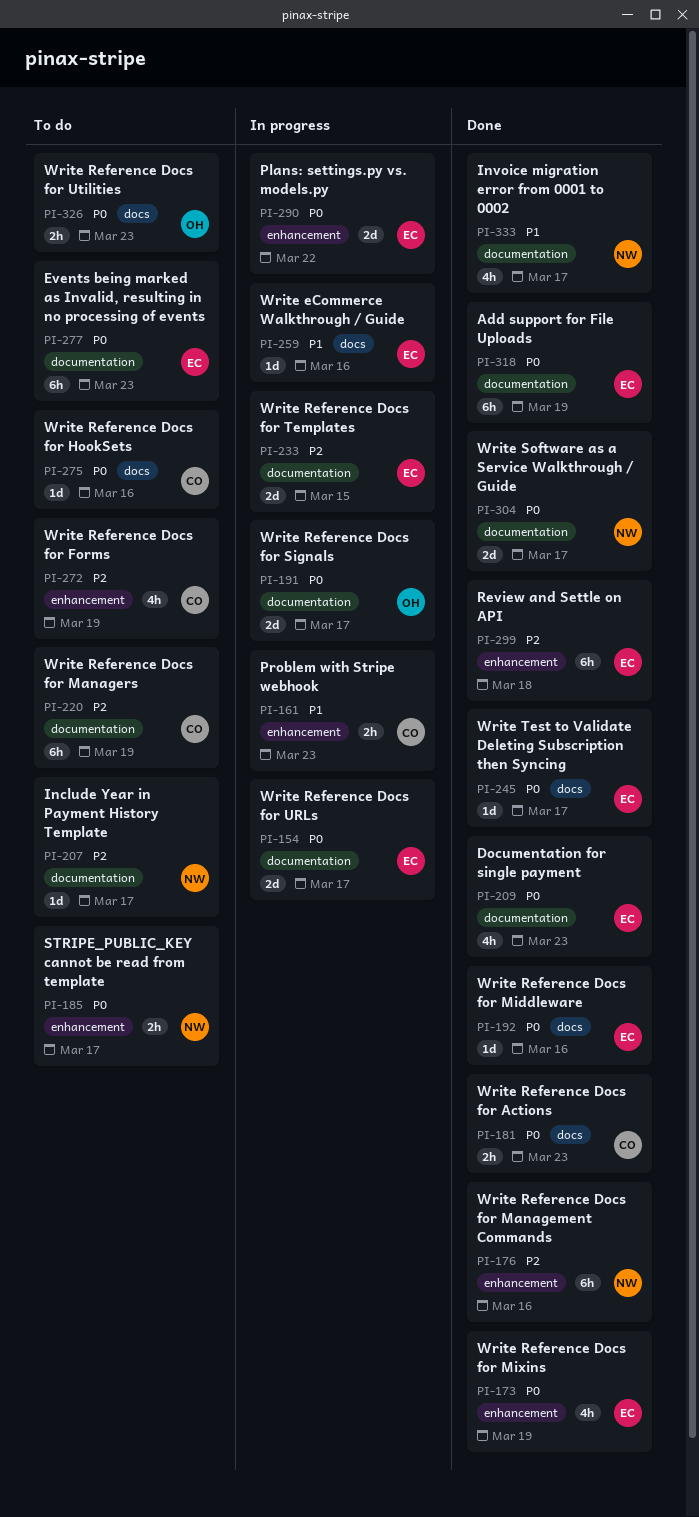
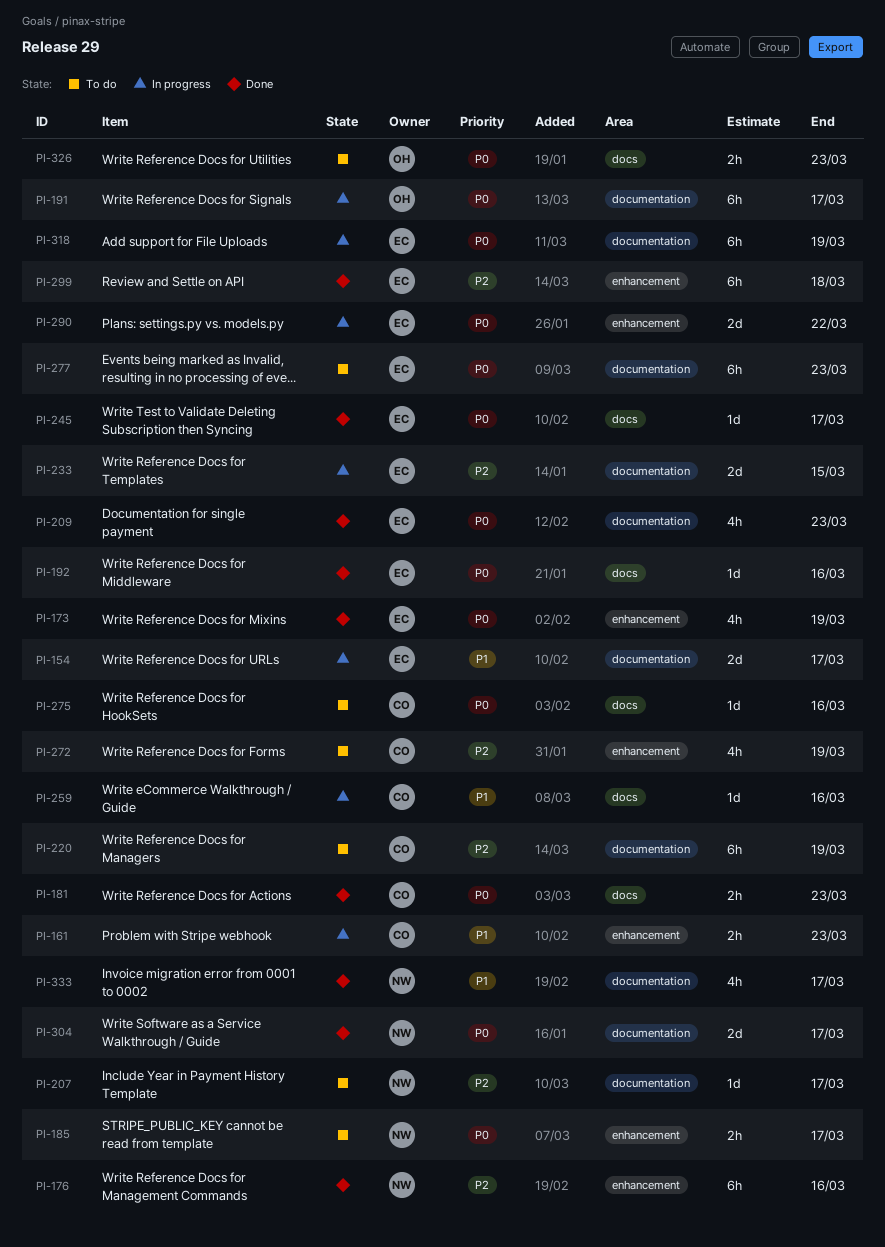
PI-154, priority: P0 -> P1
PI-191, estimate: 2d -> 6h
PI-259, owner: EC -> CO
PI-318, status: Done -> In progress

